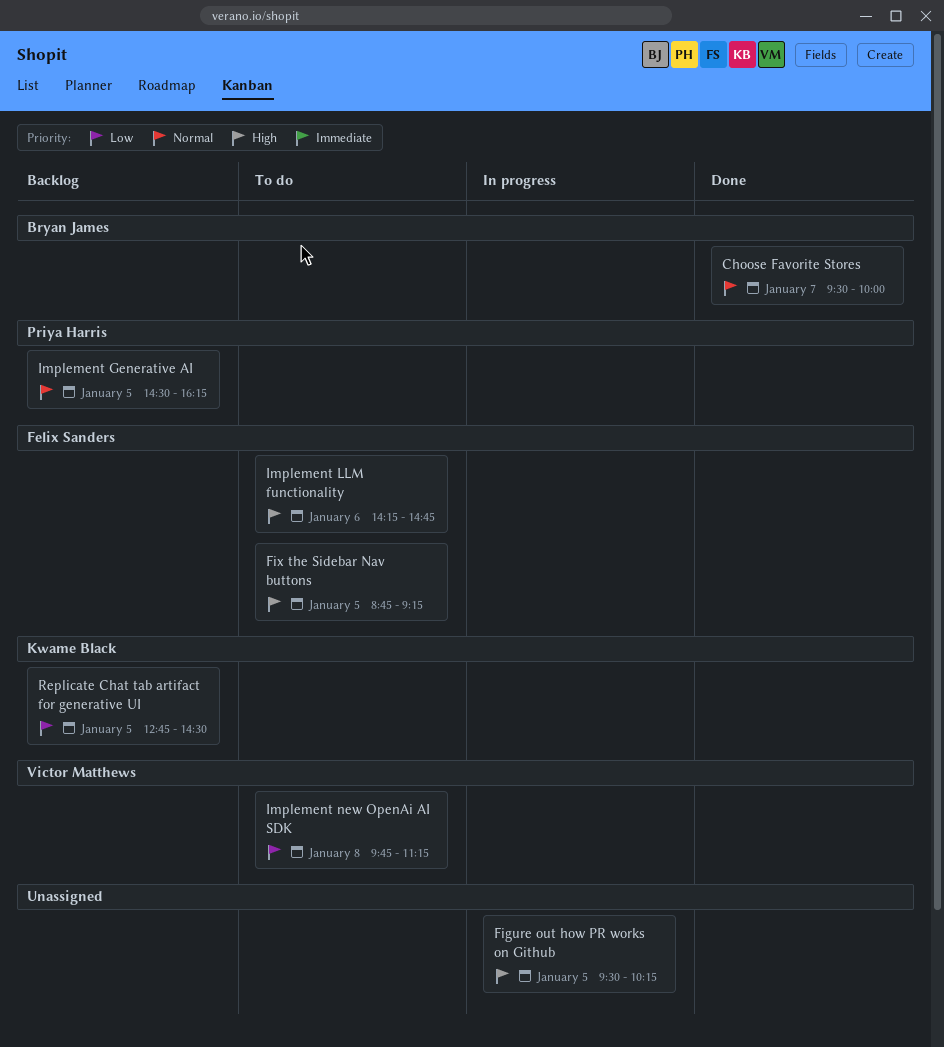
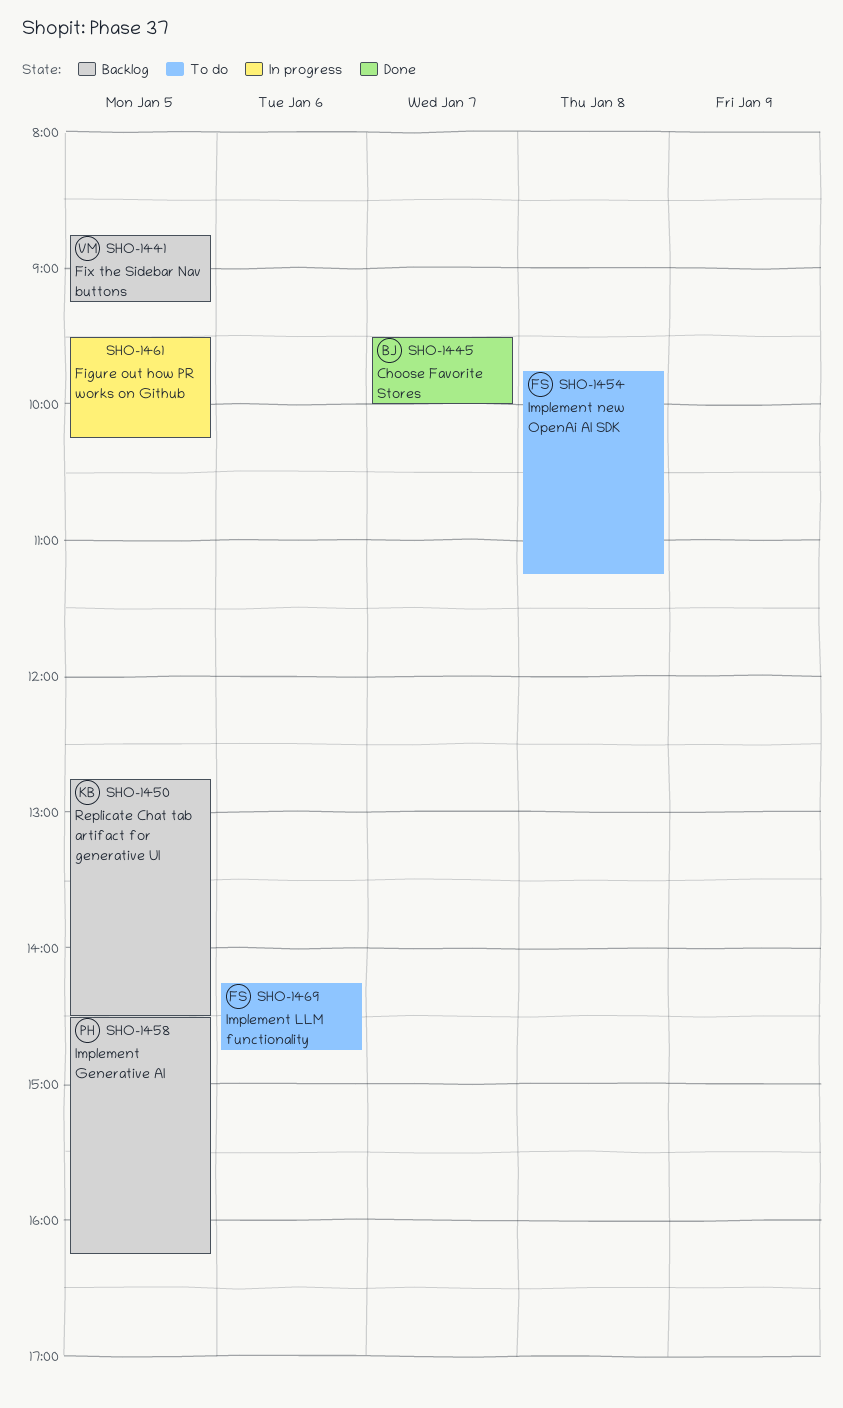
Fix the Sidebar Nav buttons, status: To do -> Backlog
Fix the Sidebar Nav buttons, owner: Felix Sanders -> Victor Matthews
Implement new OpenAi AI SDK, owner: Victor Matthews -> Felix Sanders

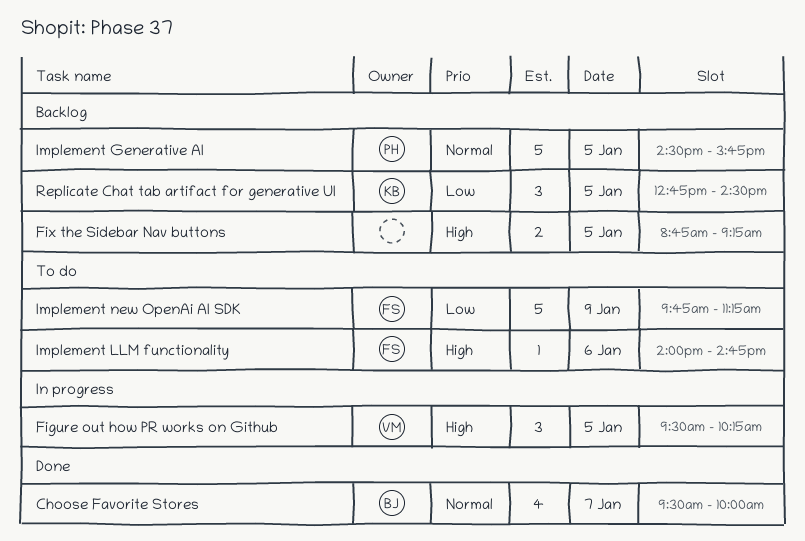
Figure out how PR works on Github, owner: none -> VM
Fix the Sidebar Nav buttons, owner: VM -> none
Implement Generative AI, ends: 16:15 -> 15:45
Implement LLM functionality, begins: 14:15 -> 14:00
Implement new OpenAi AI SDK, day: Jan 8 -> Jan 9

